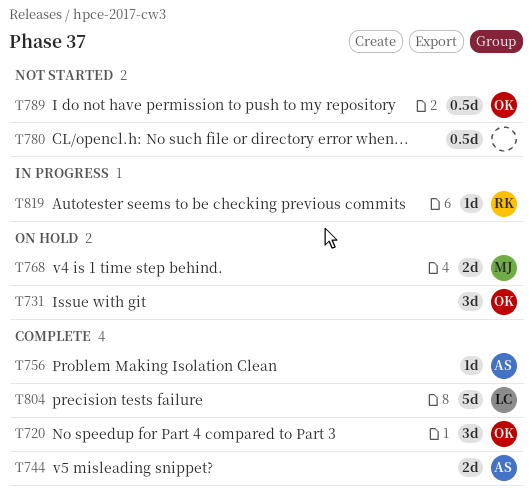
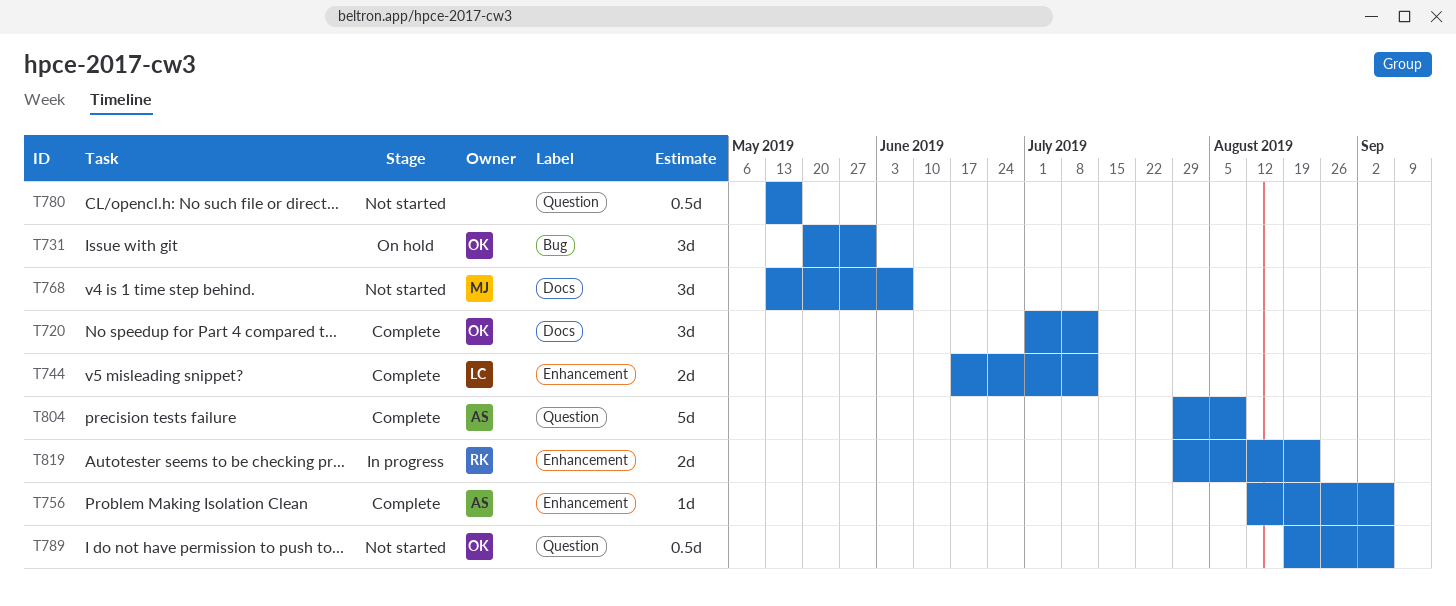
T744, owner: AS -> LC
T768, status: On hold -> Not started
T768, estimate: 2d -> 3d
T804, owner: LC -> AS
T819, estimate: 1d -> 2d

